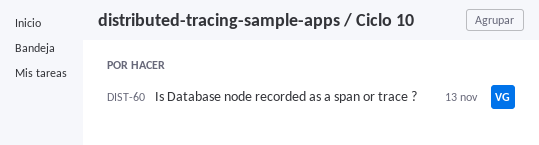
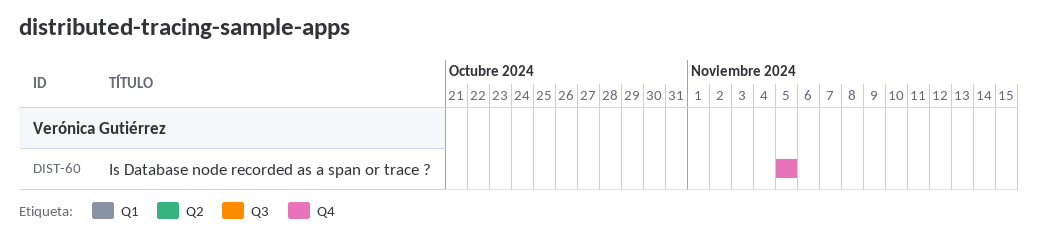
DIST-60, due: Nov 13 -> Nov 5

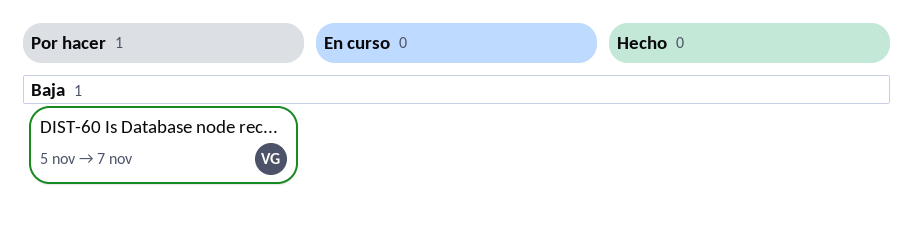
DIST-60, due: Nov 5 -> Nov 7

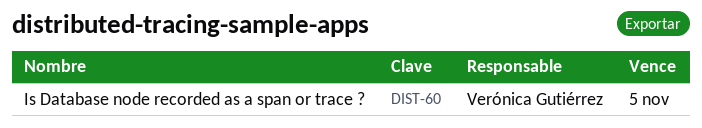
DIST-60, due: Nov 7 -> Nov 5

